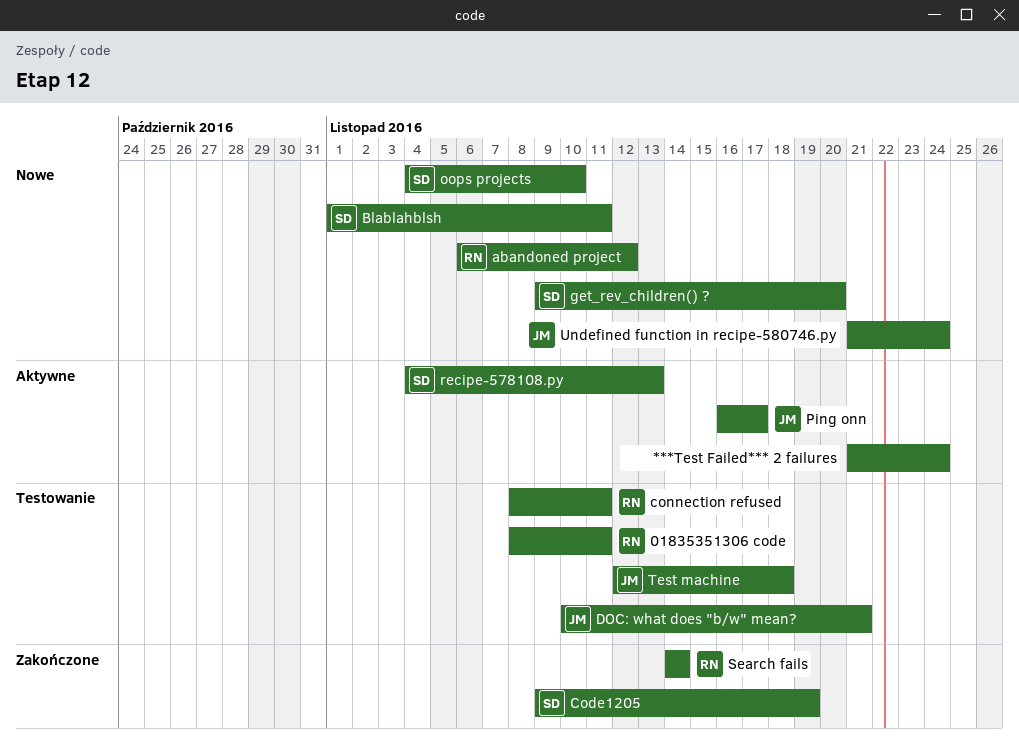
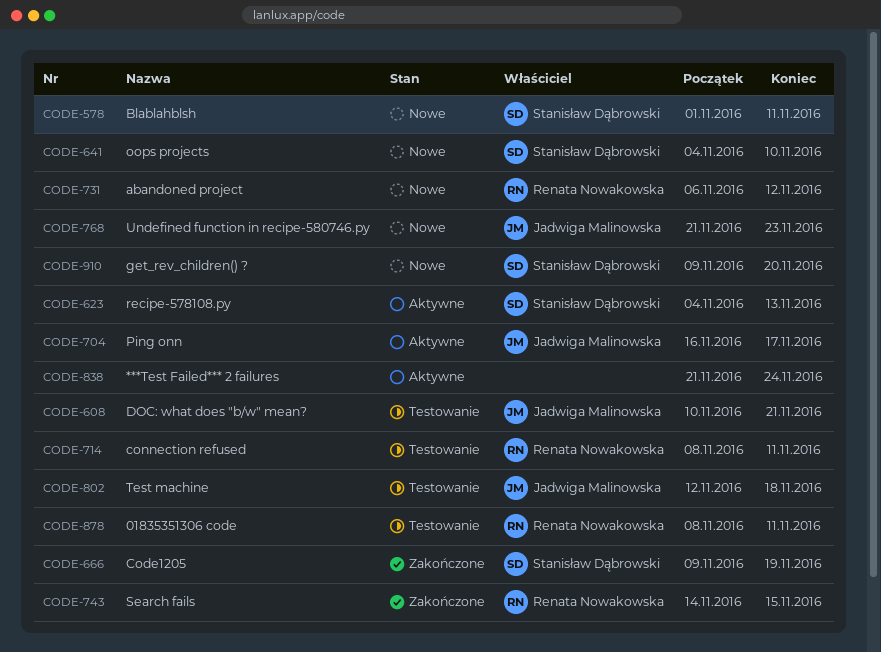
Search fails, due: Nov 14 -> Nov 15
Undefined function in recipe-580746.py, due: Nov 24 -> Nov 23

